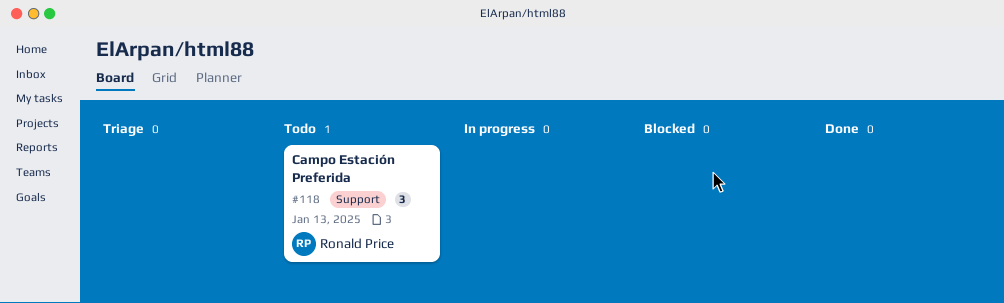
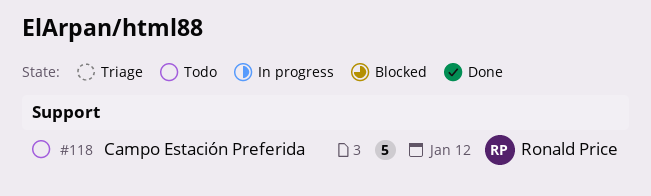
#118, estimate: 3 -> 5
#118, due: Jan 13 -> Jan 12

